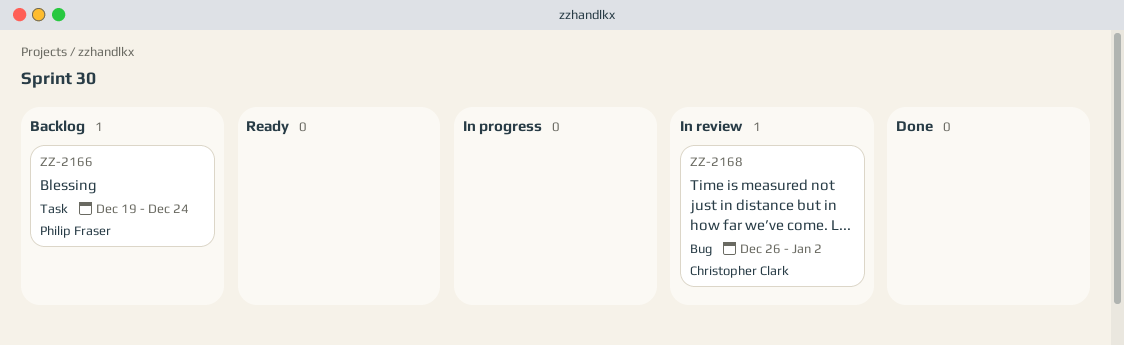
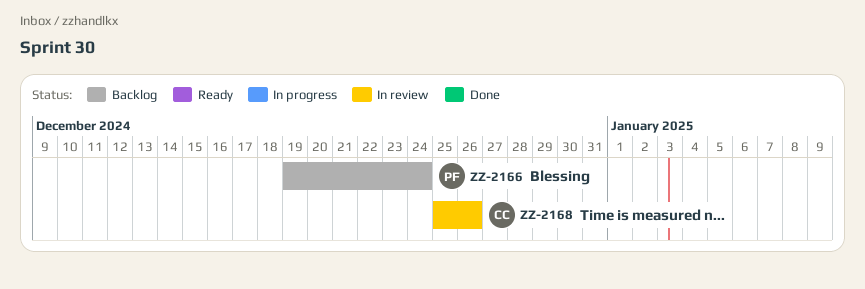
ZZ-2168, start: Dec 26 -> Dec 25
ZZ-2168, due: Jan 2 -> Dec 26

